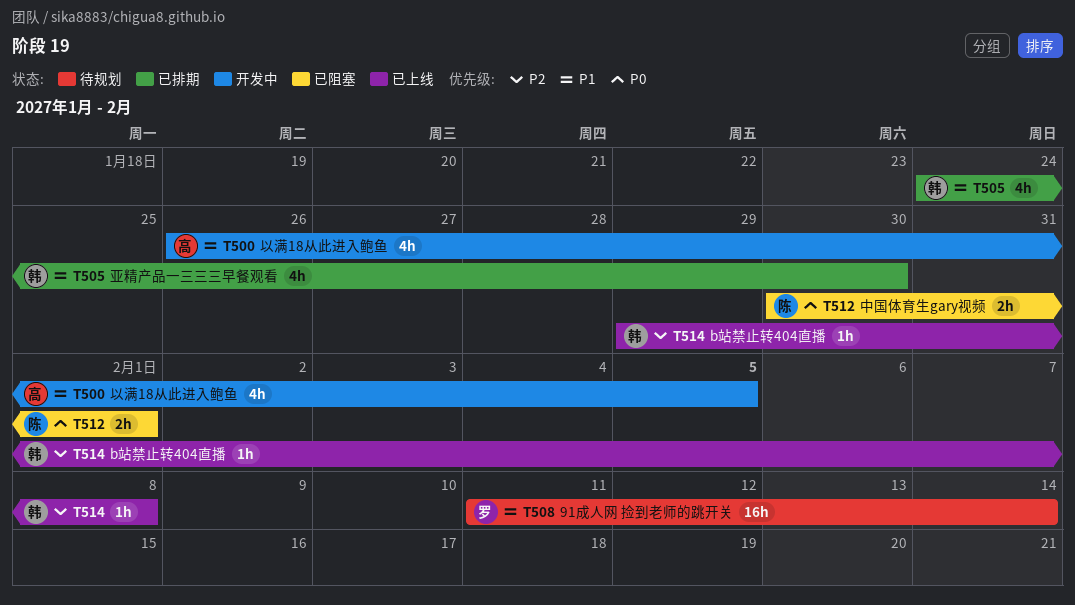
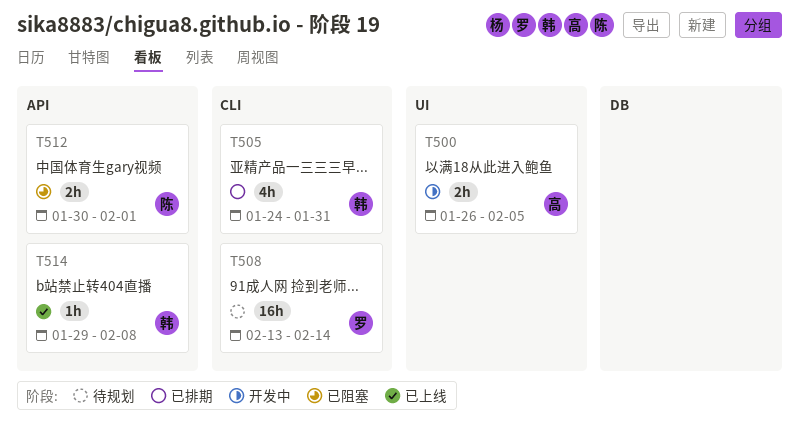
T500, estimate: 4h -> 2h
T505, due: Jan 30 -> Jan 31
T508, start: Feb 11 -> Feb 13

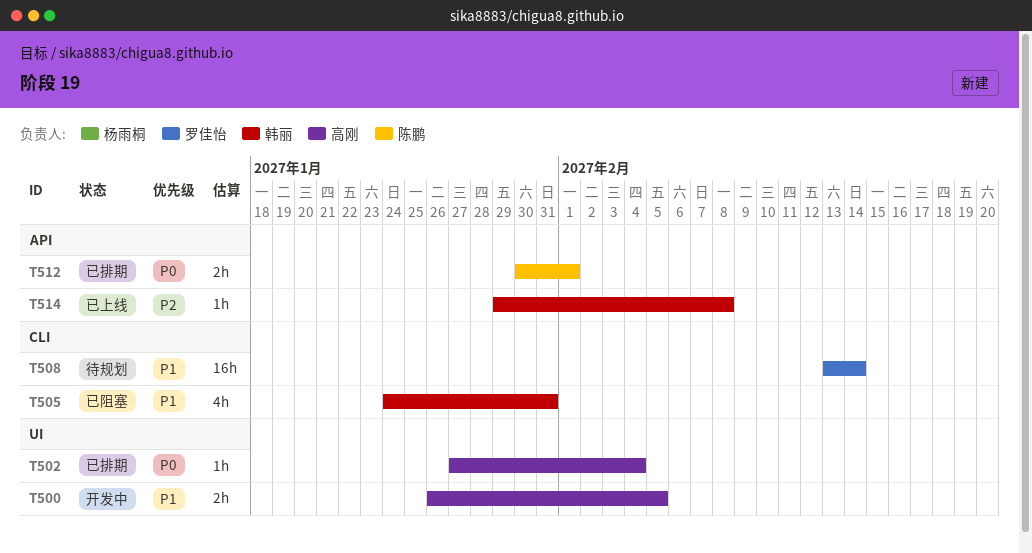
T502: none -> present
T505, status: 已排期 -> 已阻塞
T512, status: 已阻塞 -> 已排期

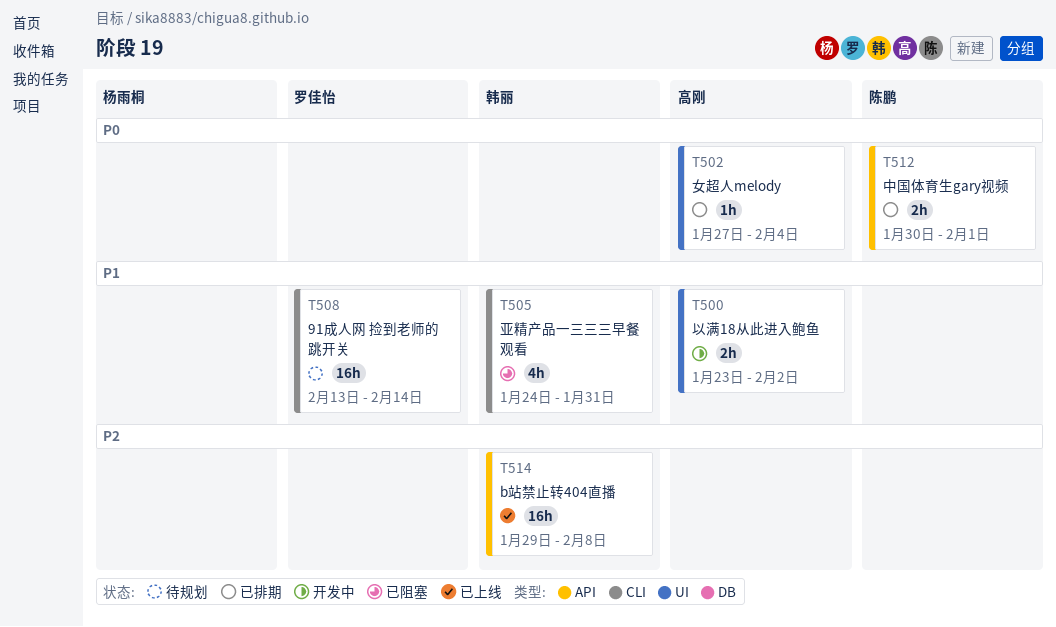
T500, start: Jan 26 -> Jan 23
T500, due: Feb 5 -> Feb 2
T514, estimate: 1h -> 16h

